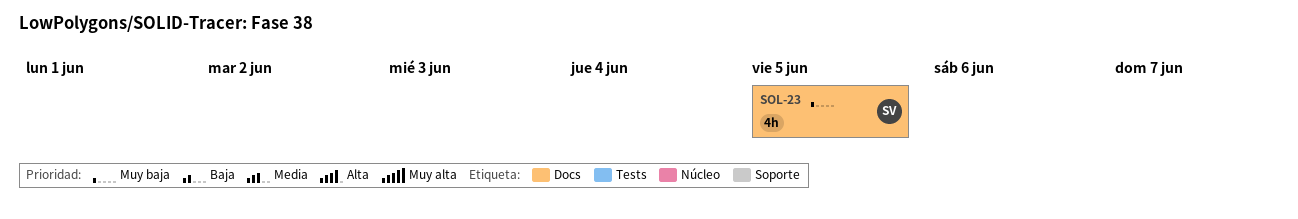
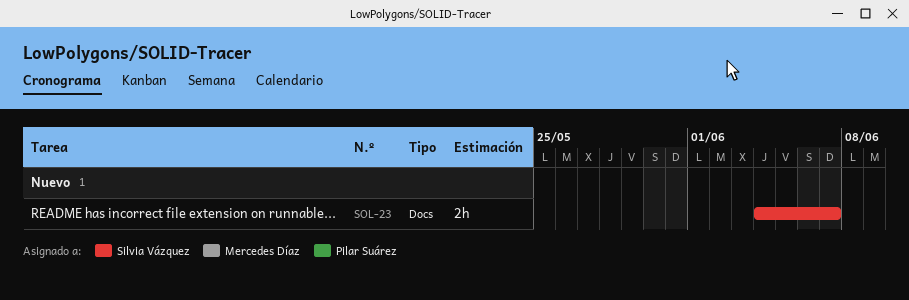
SOL-23, estimate: 4h -> 2h
SOL-23, due: Jun 5 -> Jun 7

